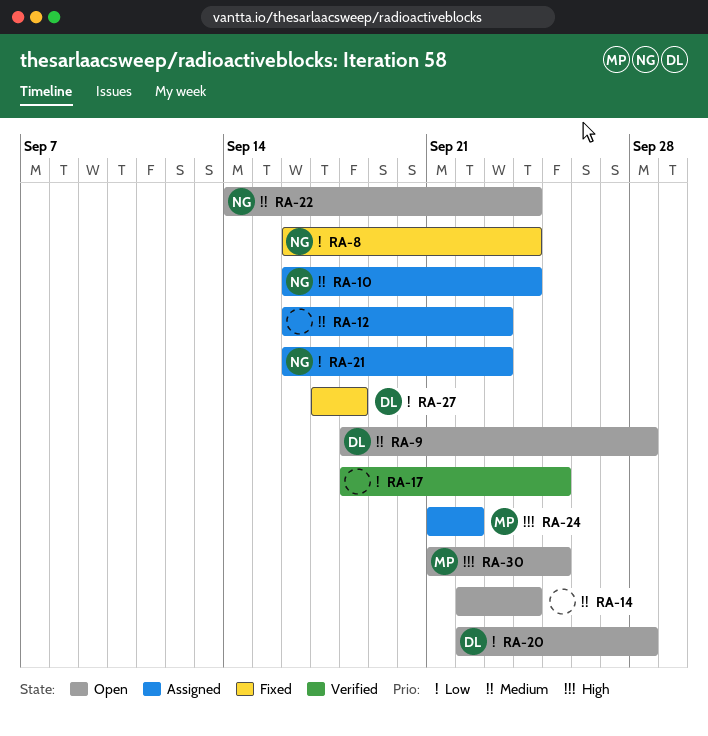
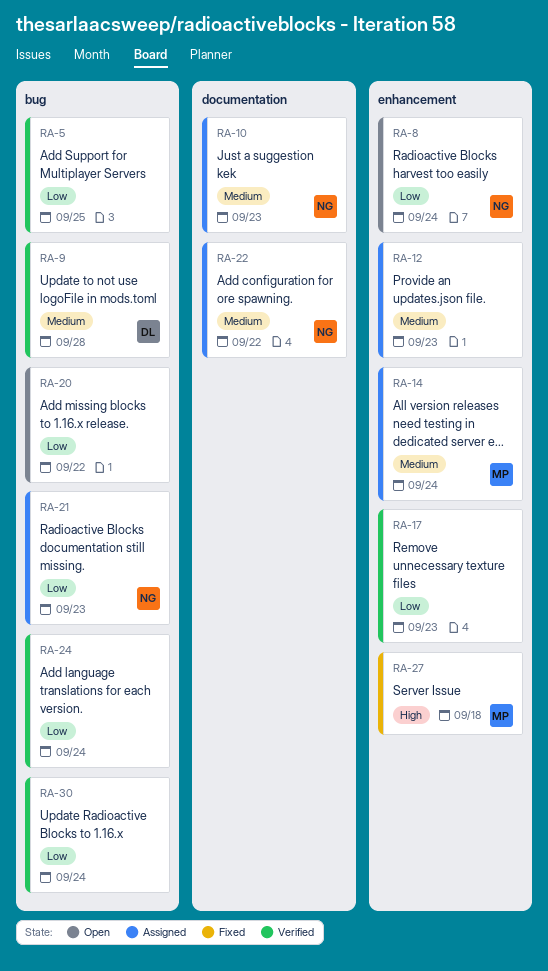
RA-5: none -> present
RA-8, status: Fixed -> Open
RA-9, status: Open -> Verified
RA-10, due: Sep 24 -> Sep 23
RA-14, status: Open -> Assigned
RA-14, owner: none -> MP
RA-17, due: Sep 25 -> Sep 23
RA-20, owner: DL -> none
RA-20, due: Sep 28 -> Sep 22
RA-22, status: Open -> Assigned
RA-22, due: Sep 24 -> Sep 22
RA-24, status: Assigned -> Verified
RA-24, owner: MP -> none
RA-24, priority: High -> Low
RA-24, due: Sep 22 -> Sep 24
RA-27, owner: DL -> MP
RA-27, priority: Low -> High
RA-30, status: Open -> Verified
RA-30, owner: MP -> none
RA-30, priority: High -> Low
RA-30, due: Sep 25 -> Sep 24

